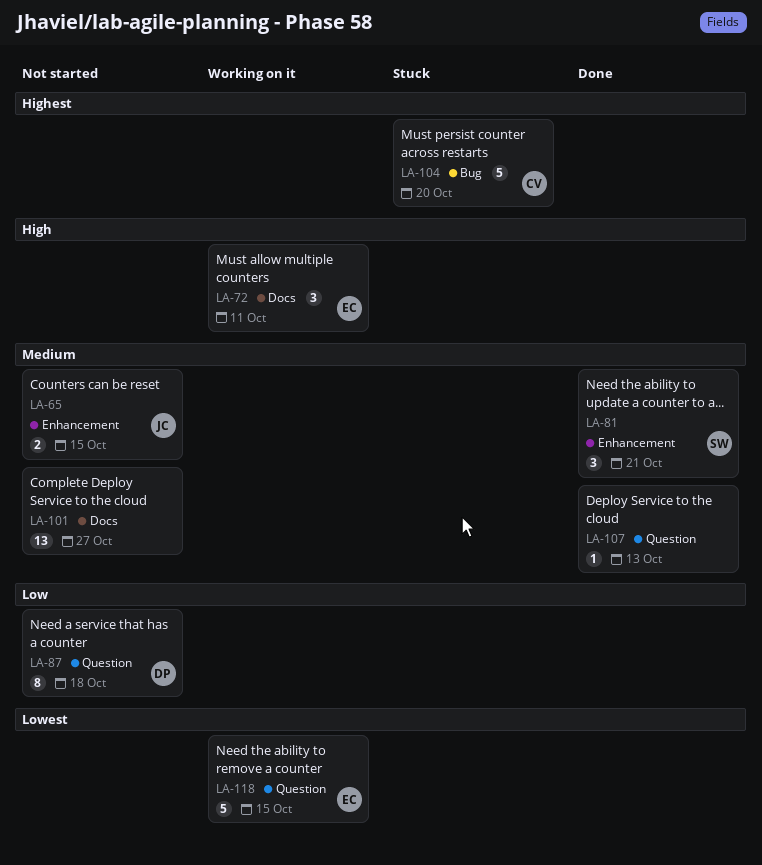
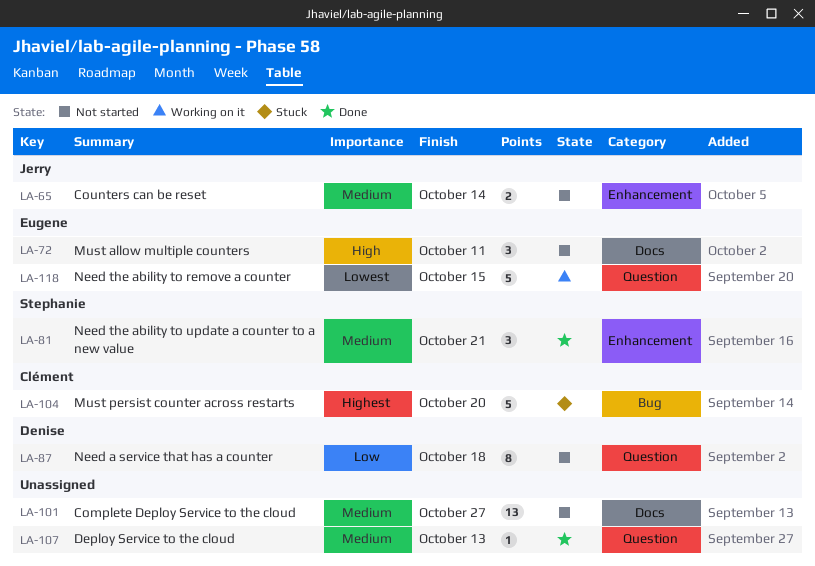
LA-65, due: Oct 15 -> Oct 14
LA-72, status: Working on it -> Not started

